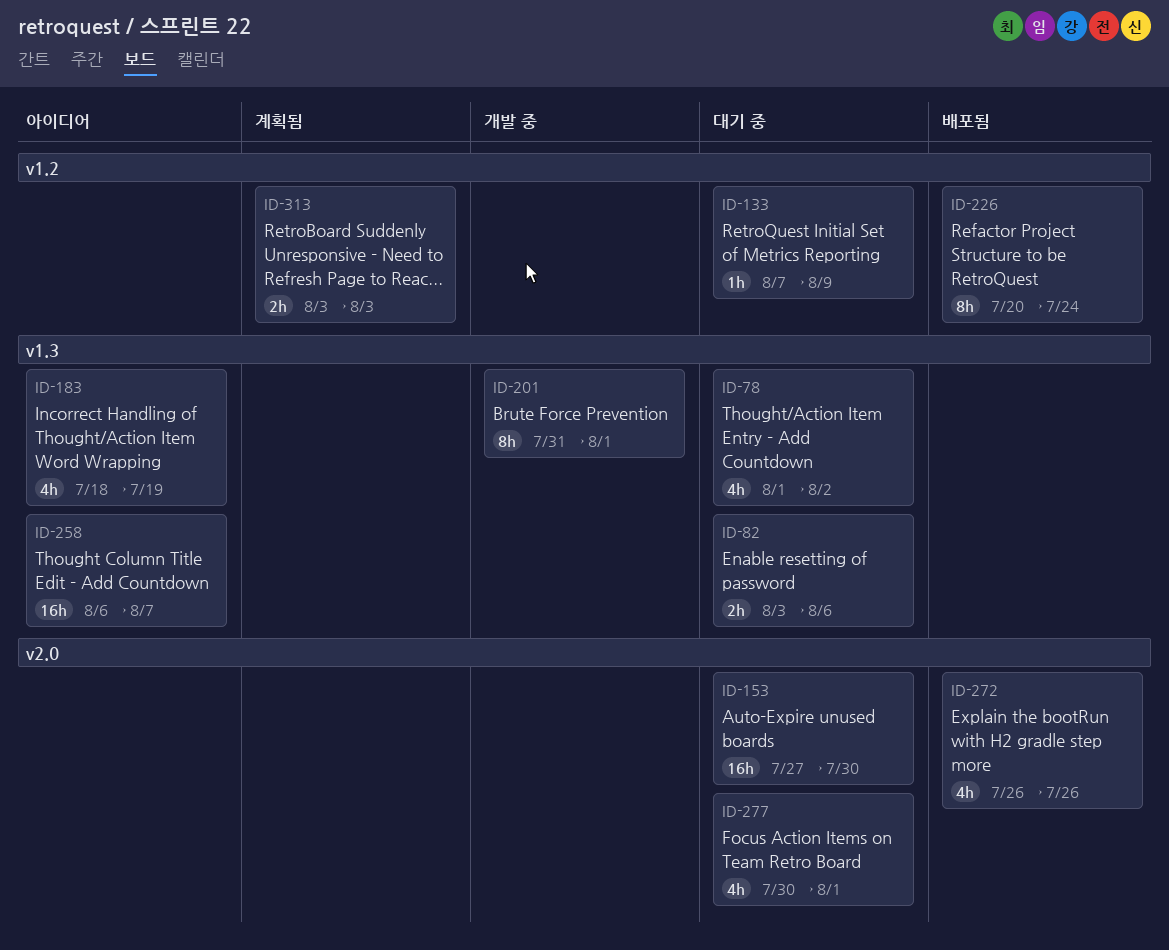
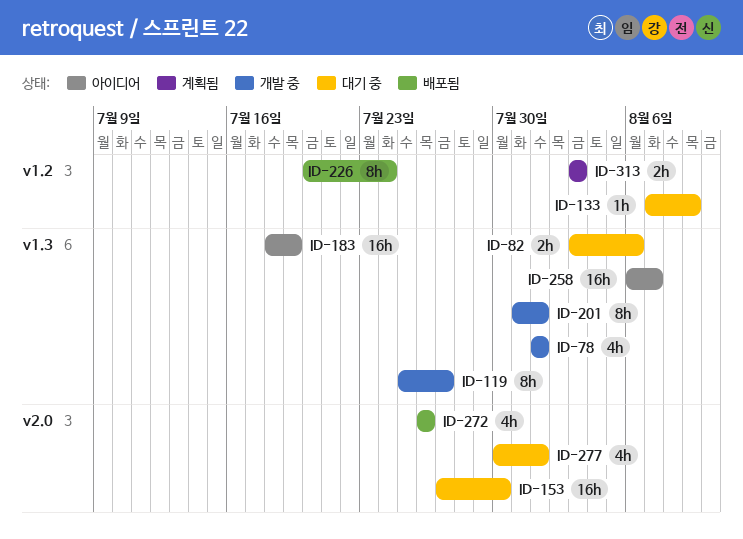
ID-78, status: 대기 중 -> 개발 중
ID-78, due: Aug 2 -> Aug 1
ID-119: none -> present
ID-183, estimate: 4h -> 16h

